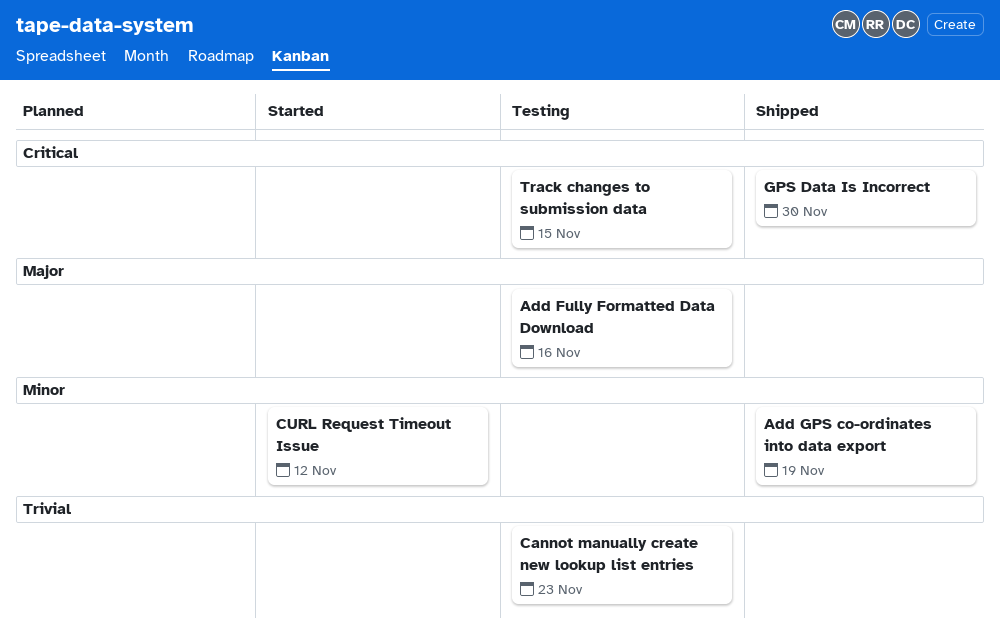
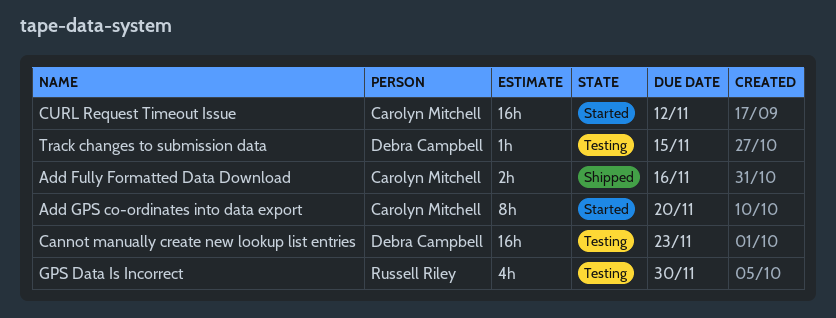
Add Fully Formatted Data Download, status: Testing -> Shipped
Add GPS co-ordinates into data export, status: Shipped -> Started
Add GPS co-ordinates into data export, due: Nov 19 -> Nov 20
GPS Data Is Incorrect, status: Shipped -> Testing

